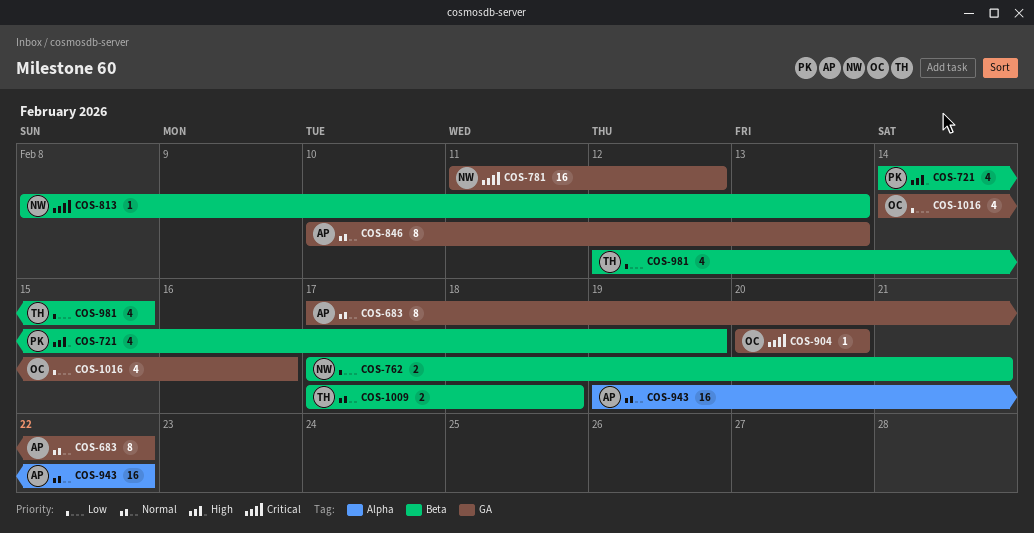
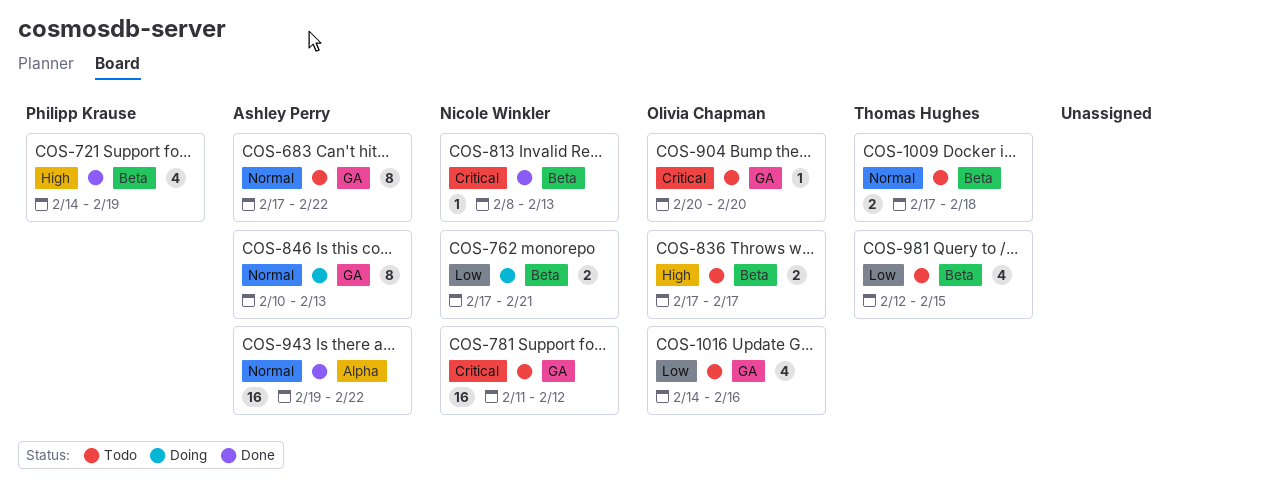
COS-836: none -> present

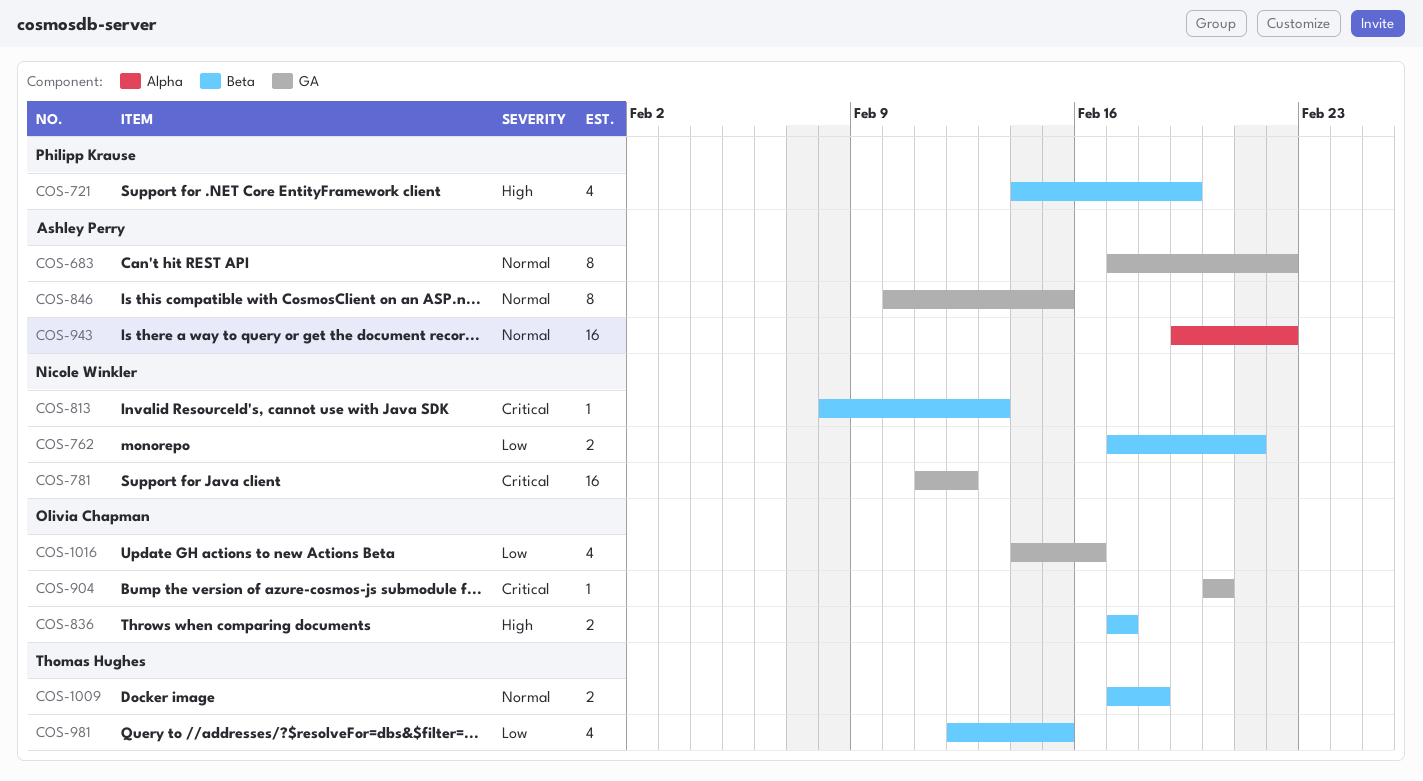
COS-846, due: Feb 13 -> Feb 15

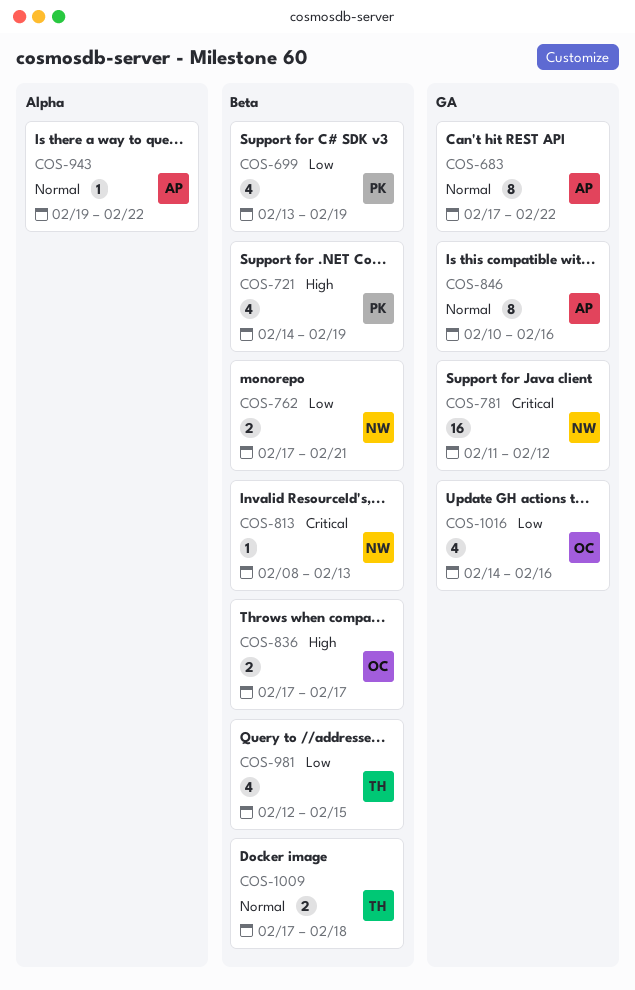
COS-699: none -> present
COS-846, due: Feb 15 -> Feb 16
COS-904: present -> none
COS-943, estimate: 16 -> 1

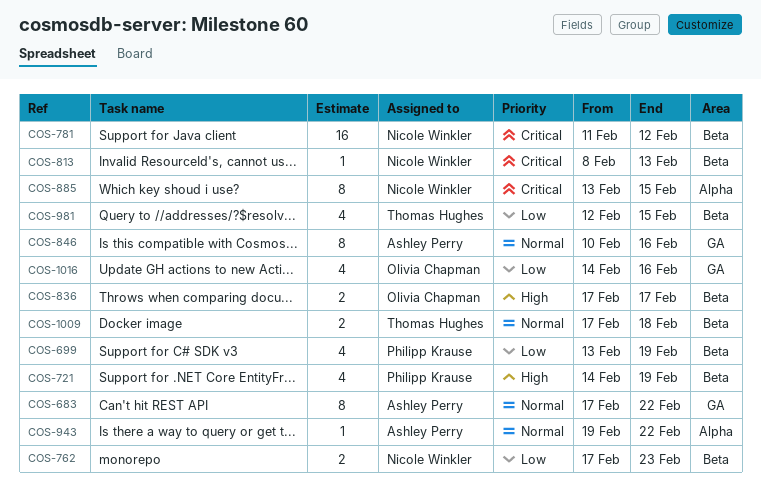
COS-762, due: Feb 21 -> Feb 23
COS-781, label: GA -> Beta
COS-885: none -> present

